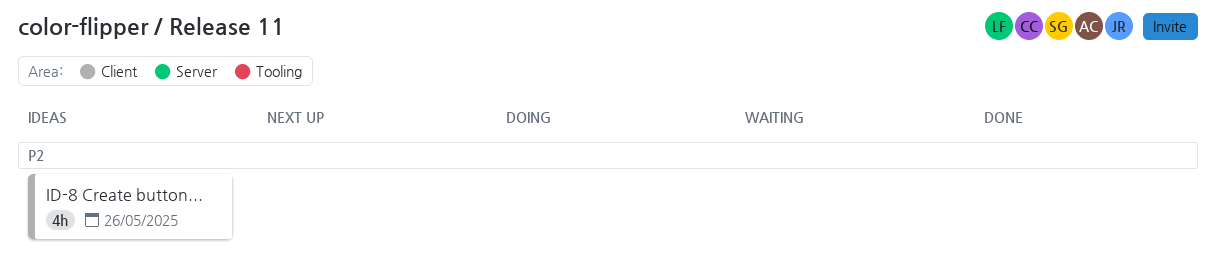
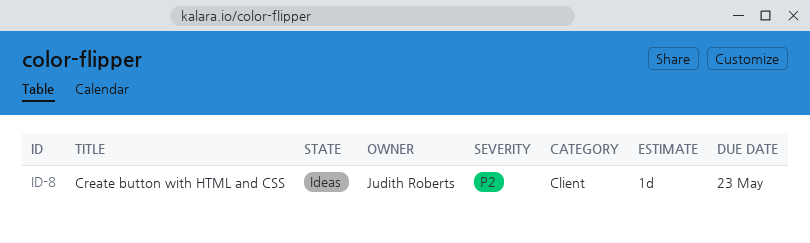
ID-8, estimate: 4h -> 1d
ID-8, due: May 26 -> May 23

